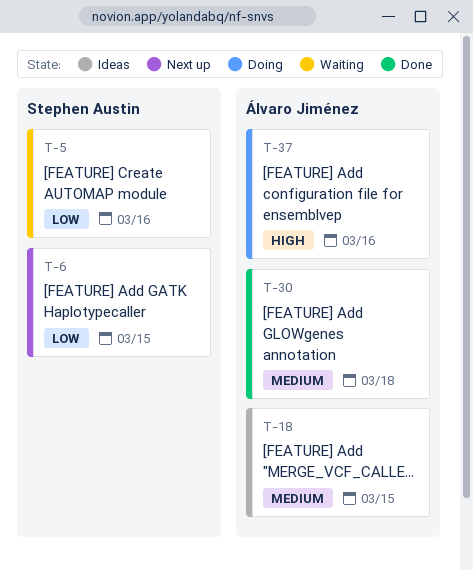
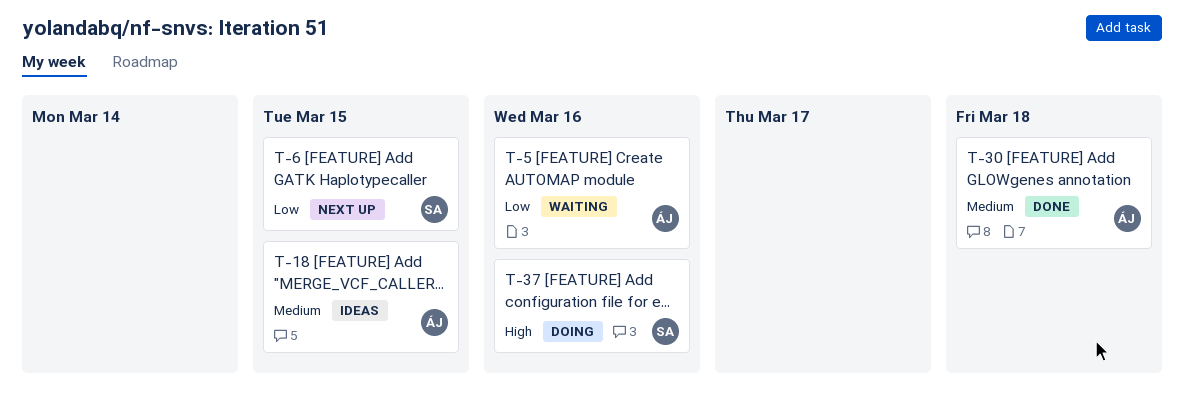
T-5, owner: Stephen Austin -> Álvaro Jiménez
T-37, owner: Álvaro Jiménez -> Stephen Austin

